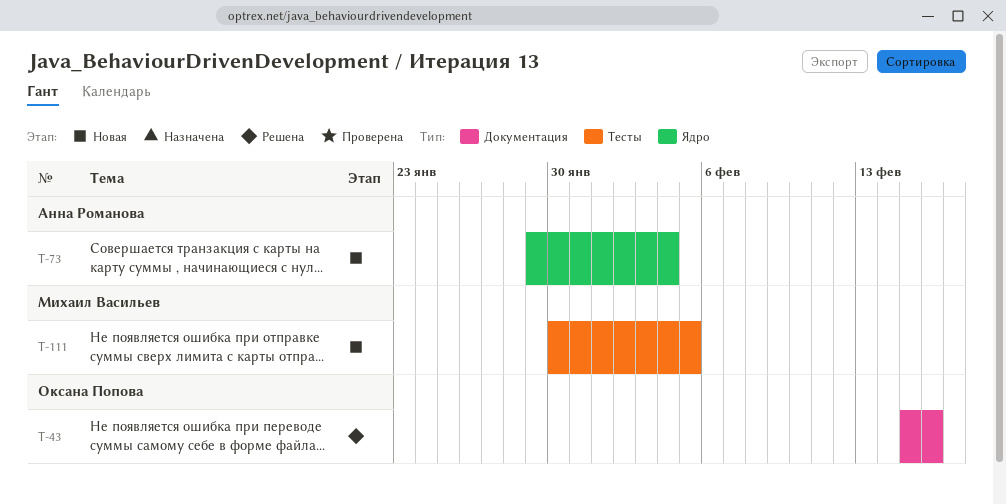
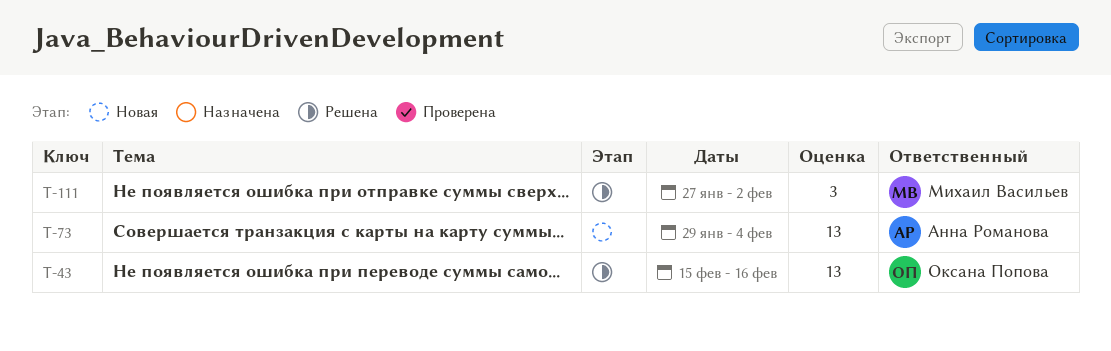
T-111, status: Новая -> Решена
T-111, start: Jan 30 -> Jan 27
T-111, due: Feb 5 -> Feb 2

